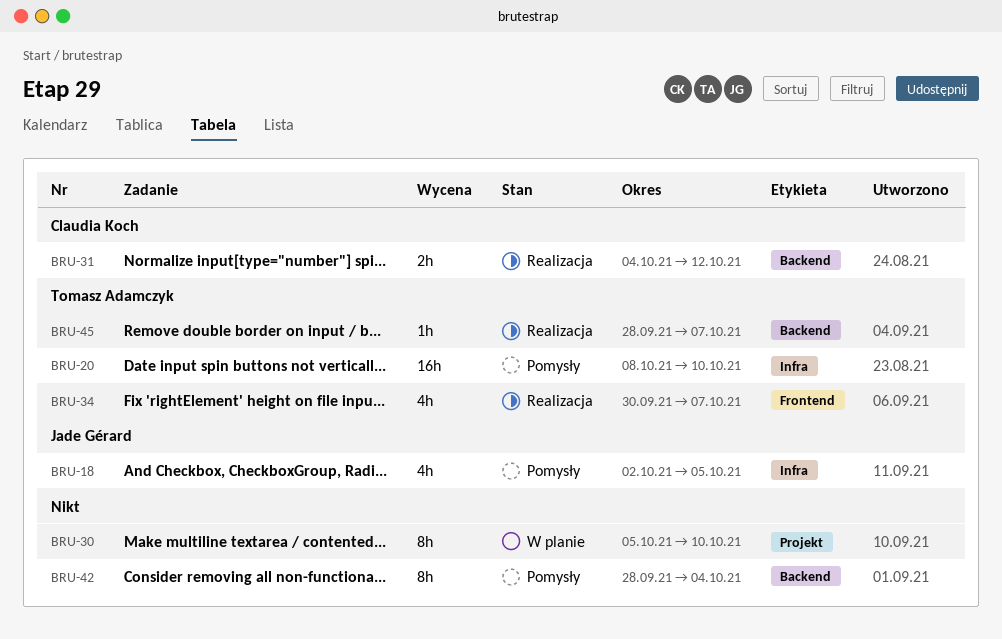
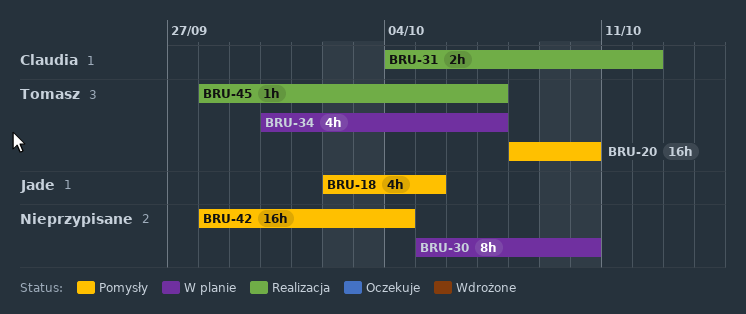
BRU-34, status: Realizacja -> W planie
BRU-42, estimate: 8h -> 16h

